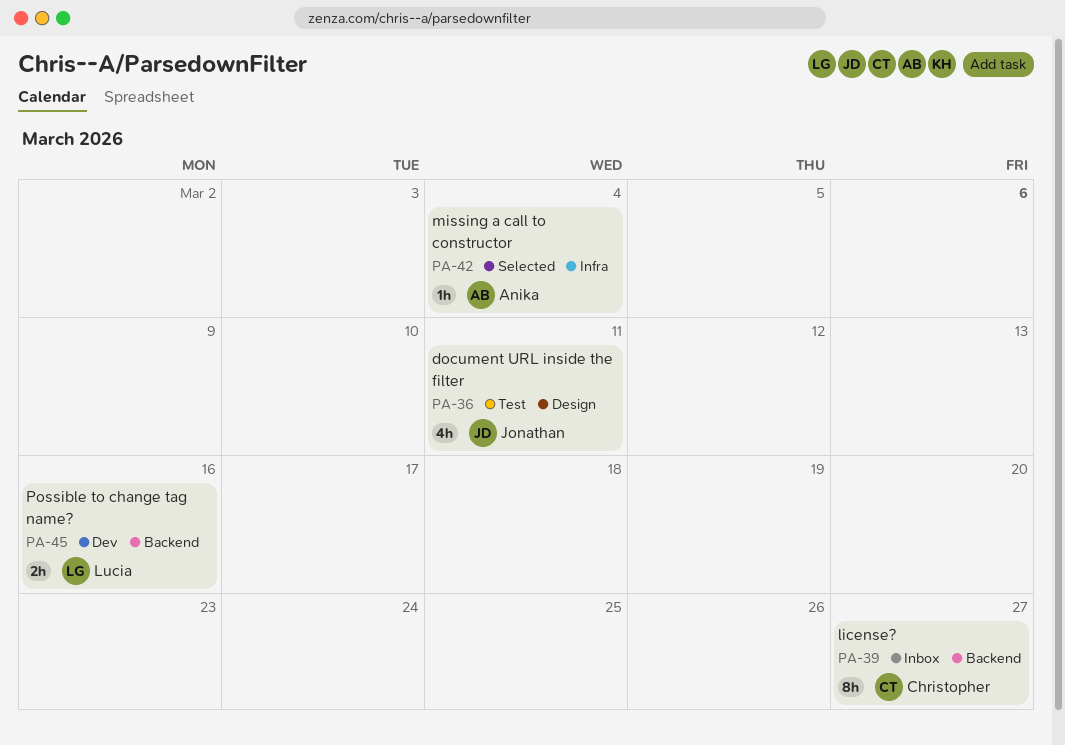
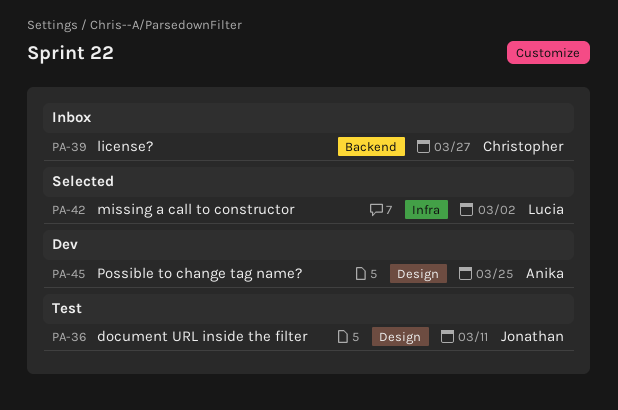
PA-42, owner: Anika -> Lucia
PA-42, due: Mar 4 -> Mar 2
PA-45, owner: Lucia -> Anika
PA-45, label: Backend -> Design
PA-45, due: Mar 16 -> Mar 25

